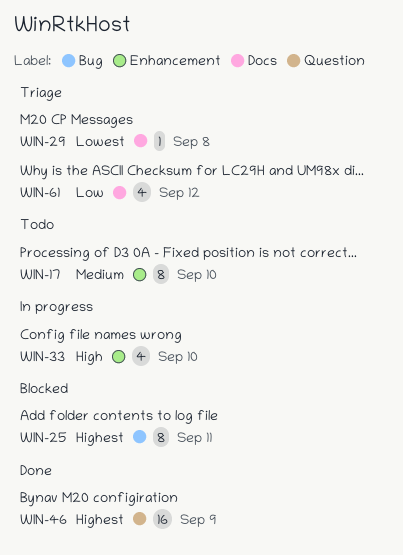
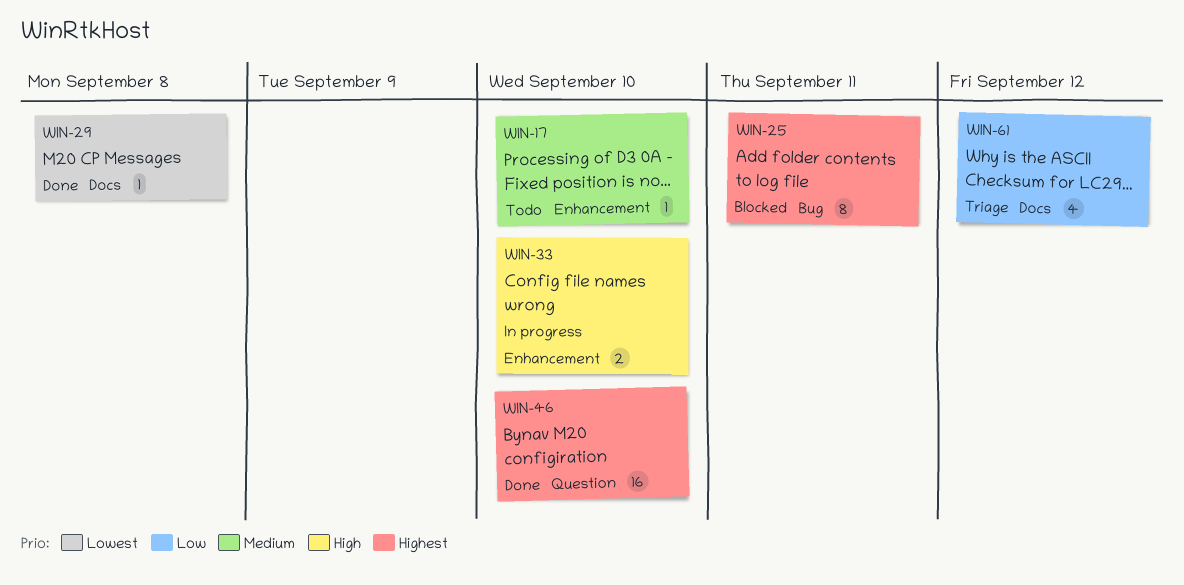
WIN-17, estimate: 8 -> 1
WIN-29, status: Triage -> Done
WIN-33, estimate: 4 -> 2
WIN-46, due: Sep 9 -> Sep 10

